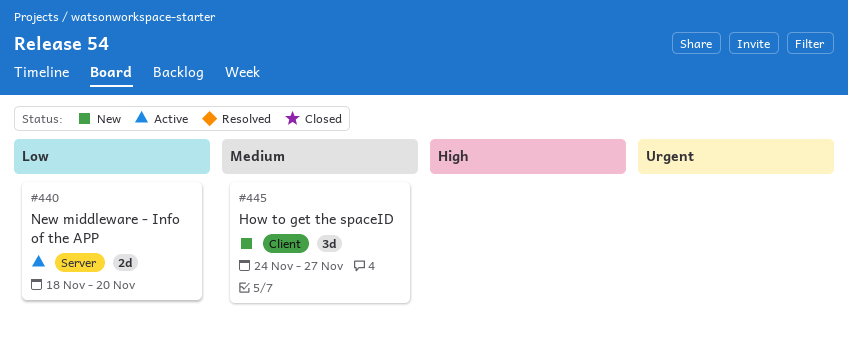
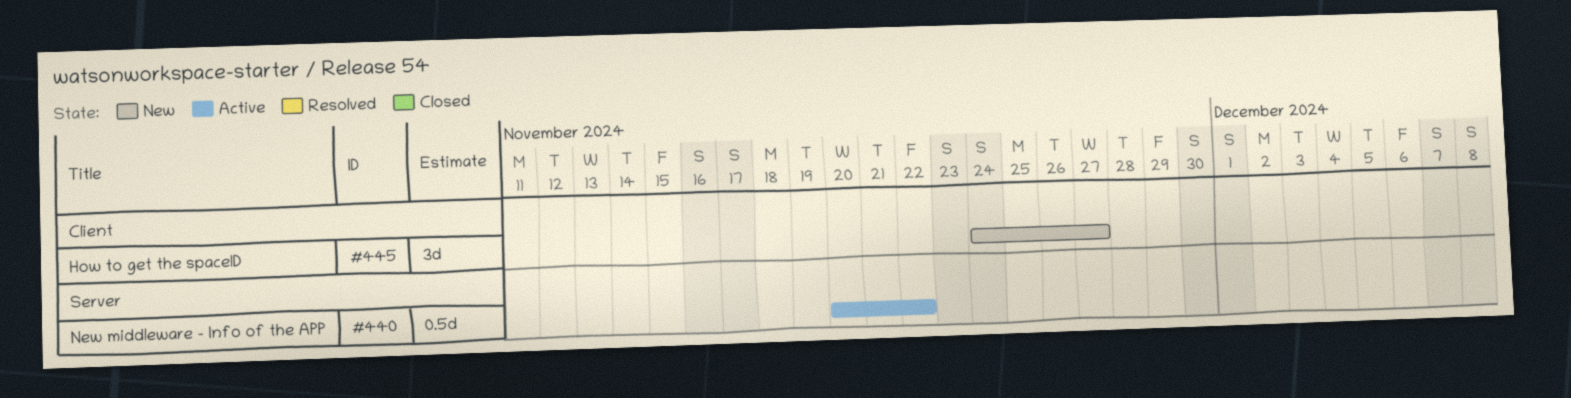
#440, estimate: 2d -> 0.5d
#440, start: Nov 18 -> Nov 20
#440, due: Nov 20 -> Nov 22

